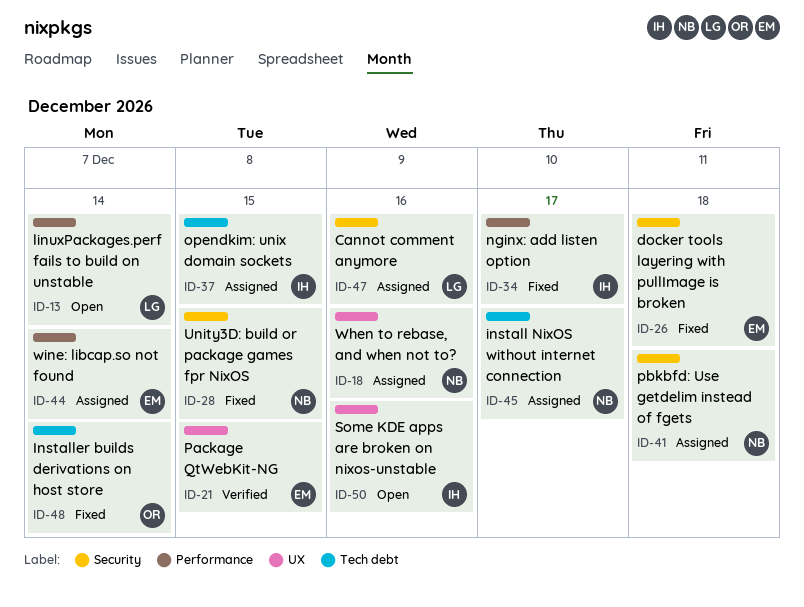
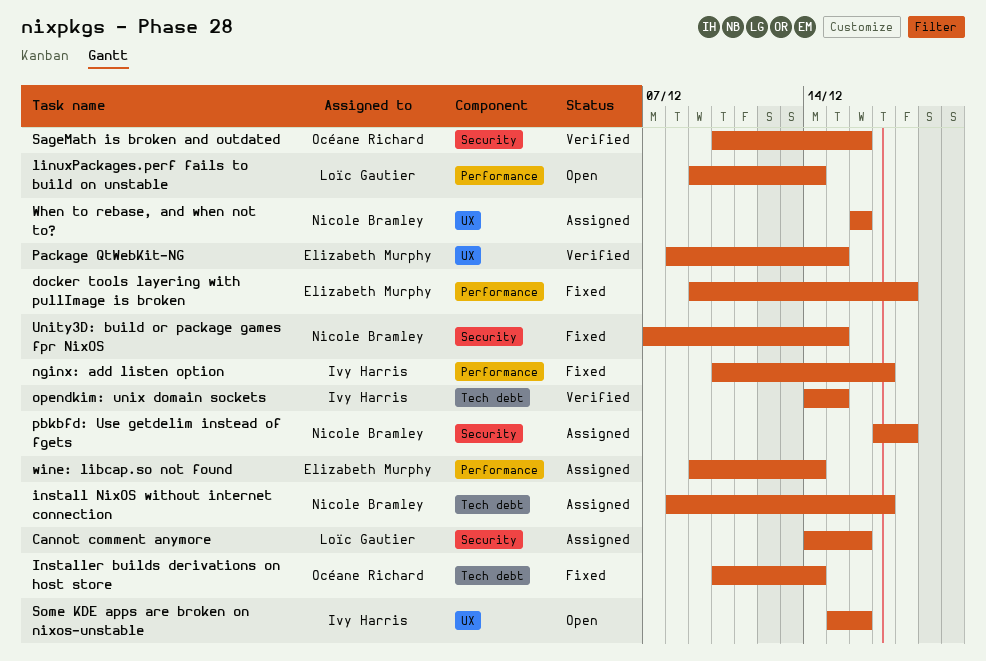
docker tools layering with pullImage is broken, label: Security -> Performance
opendkim: unix domain sockets, status: Assigned -> Verified
SageMath is broken and outdated: none -> present

